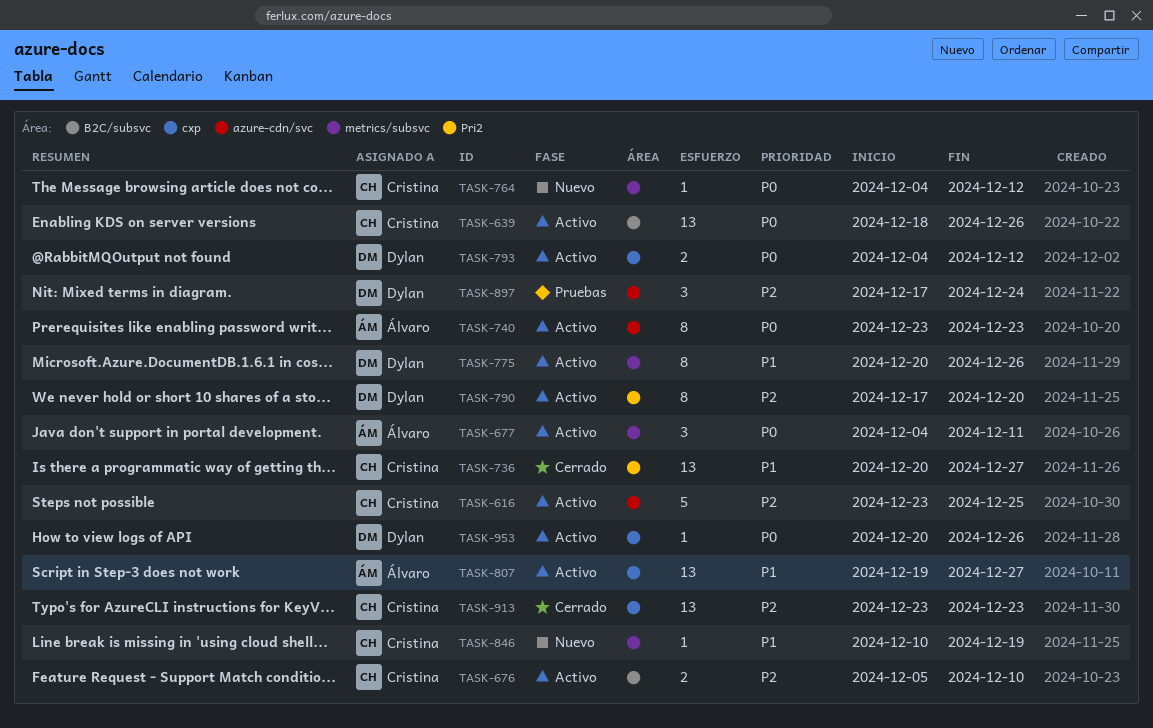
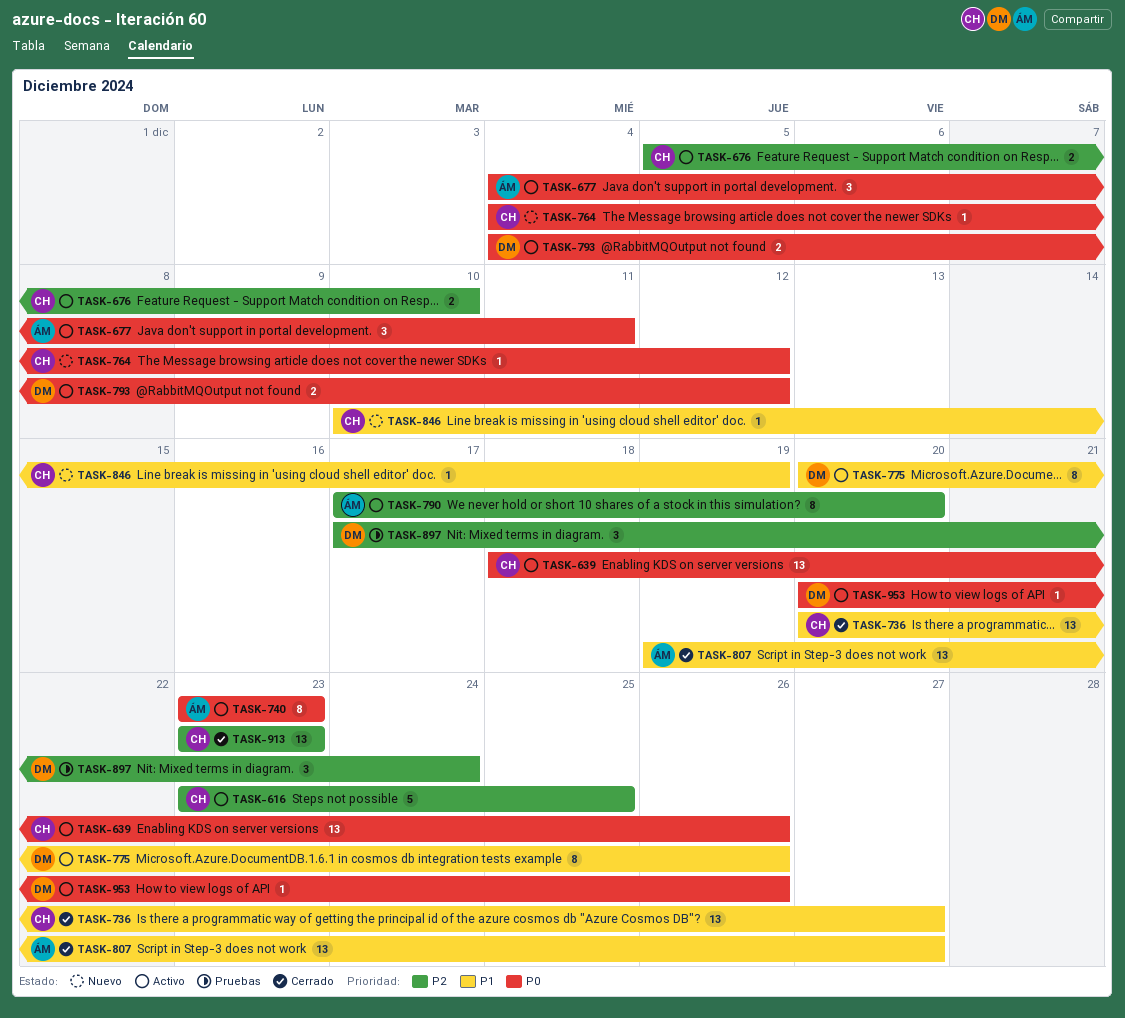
TASK-790, owner: Dylan -> Álvaro
TASK-807, status: Activo -> Cerrado

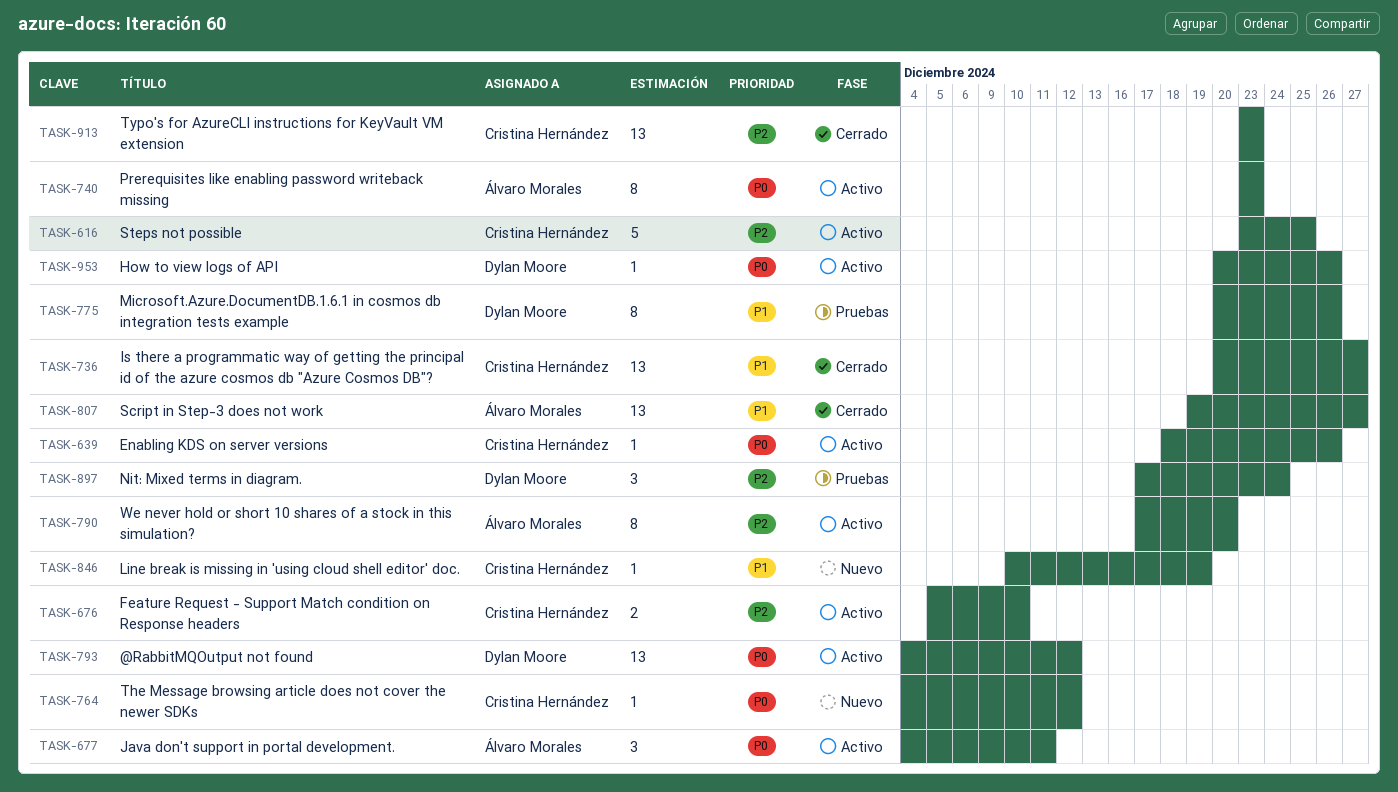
TASK-639, estimate: 13 -> 1
TASK-775, status: Activo -> Pruebas
TASK-793, estimate: 2 -> 13

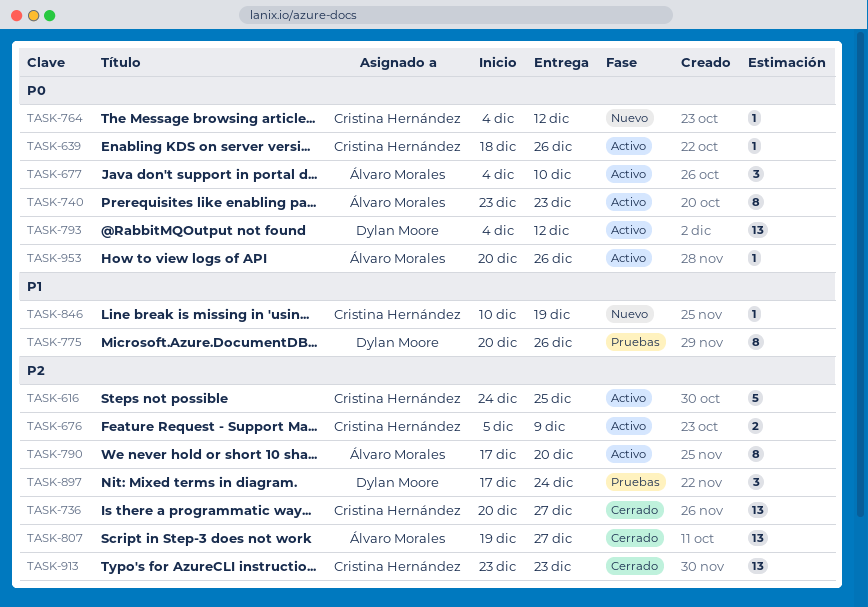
TASK-616, start: Dec 23 -> Dec 24
TASK-676, due: Dec 10 -> Dec 9
TASK-677, due: Dec 11 -> Dec 10
TASK-736, priority: P1 -> P2
TASK-807, priority: P1 -> P2
TASK-953, owner: Dylan Moore -> Álvaro Morales

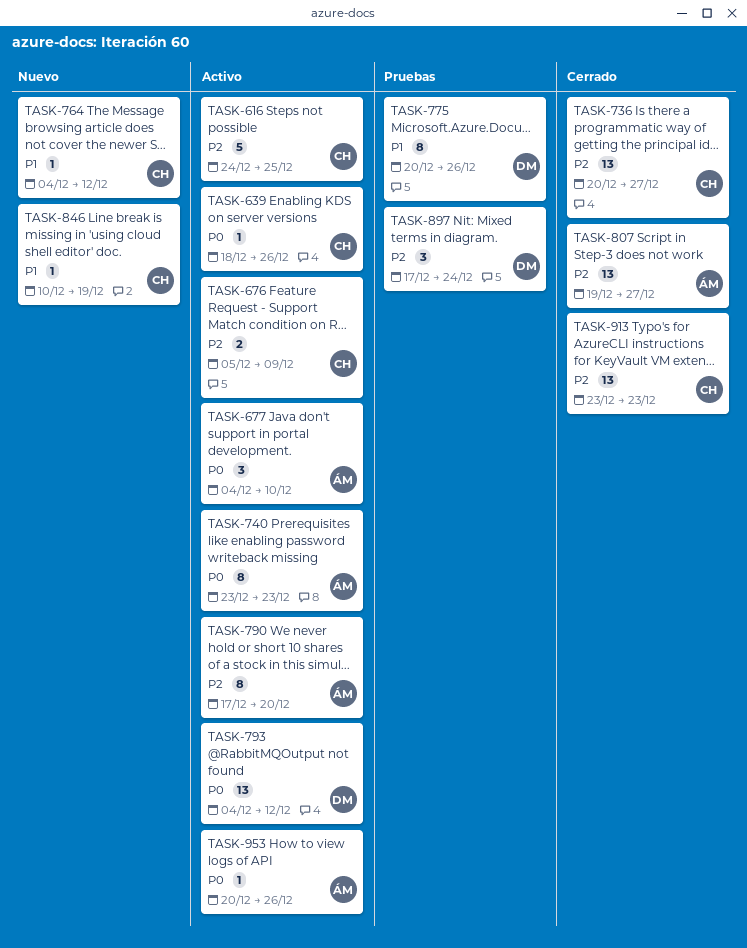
TASK-764, priority: P0 -> P1

